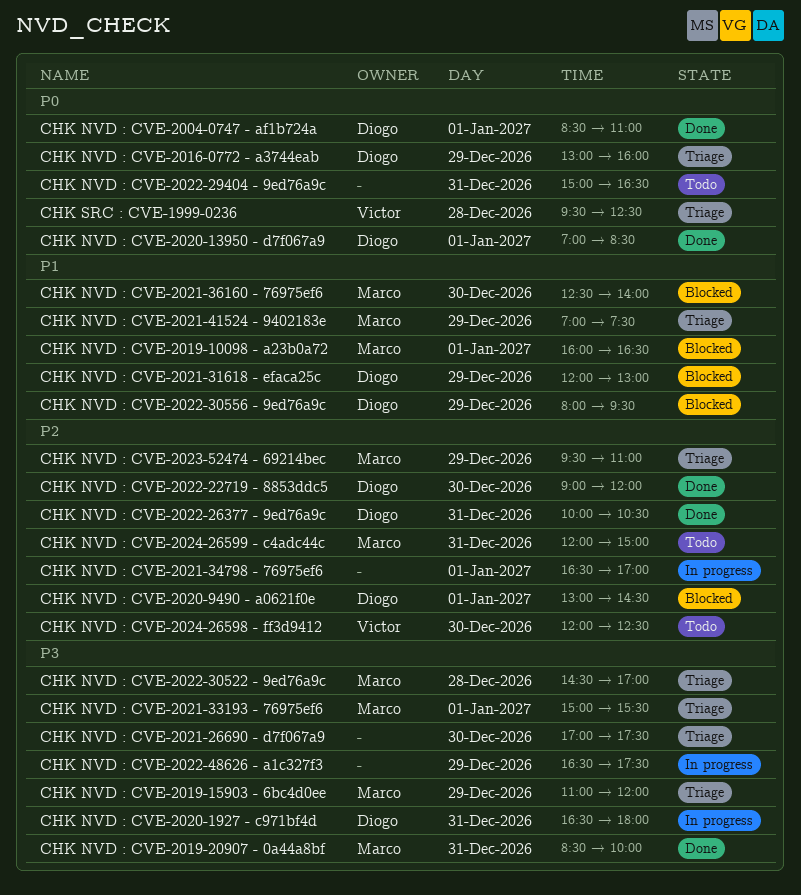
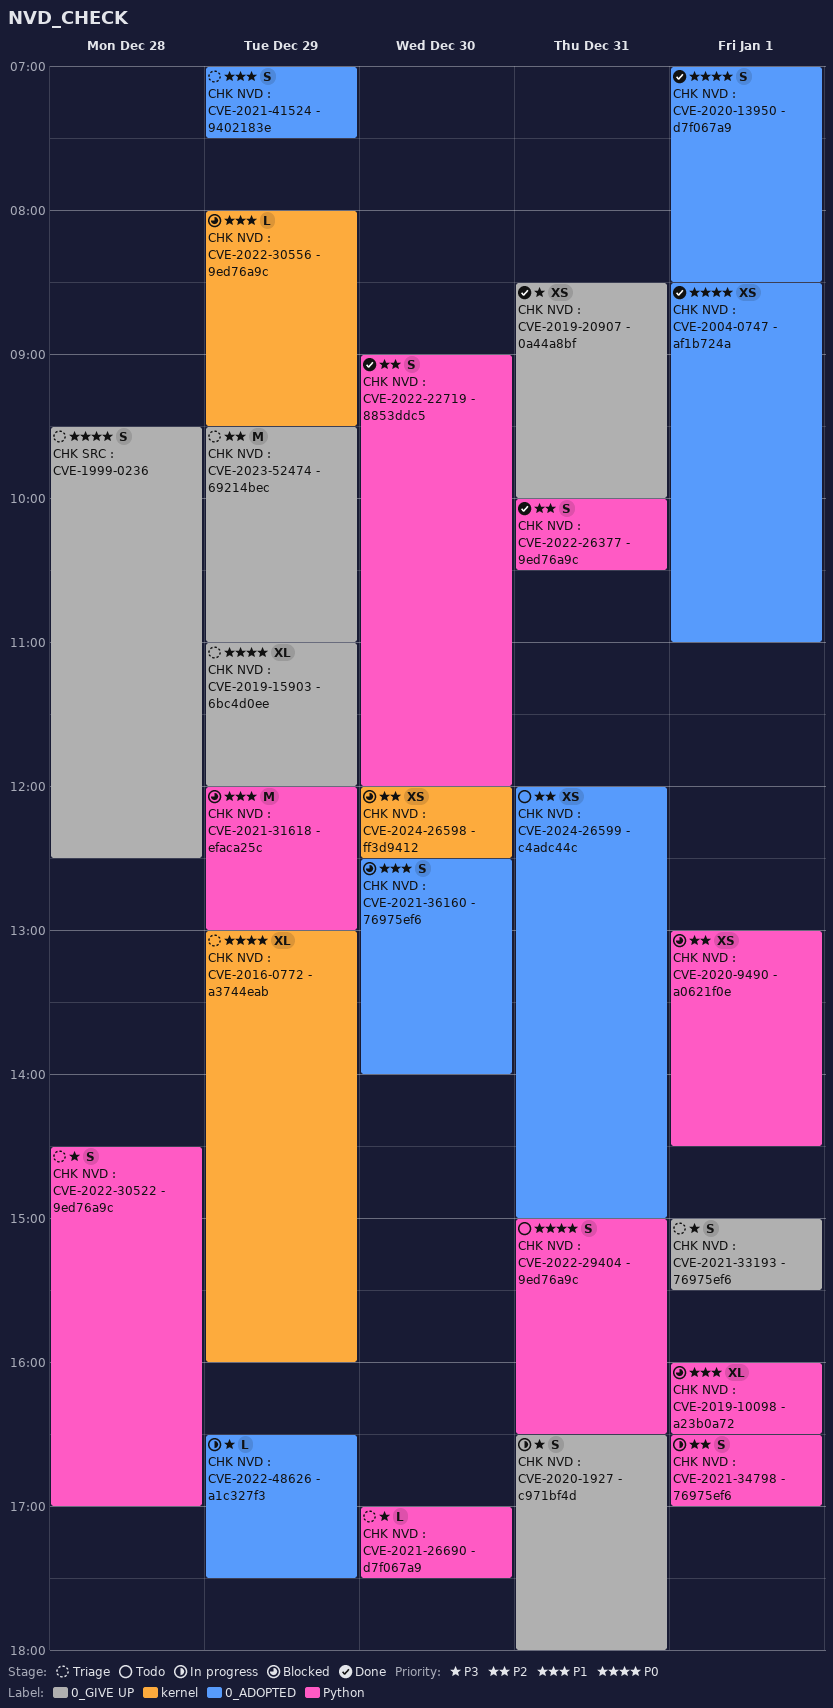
CHK NVD : CVE-2019-15903 - 6bc4d0ee, priority: P3 -> P0
CHK NVD : CVE-2024-26598 - ff3d9412, status: Todo -> Blocked

